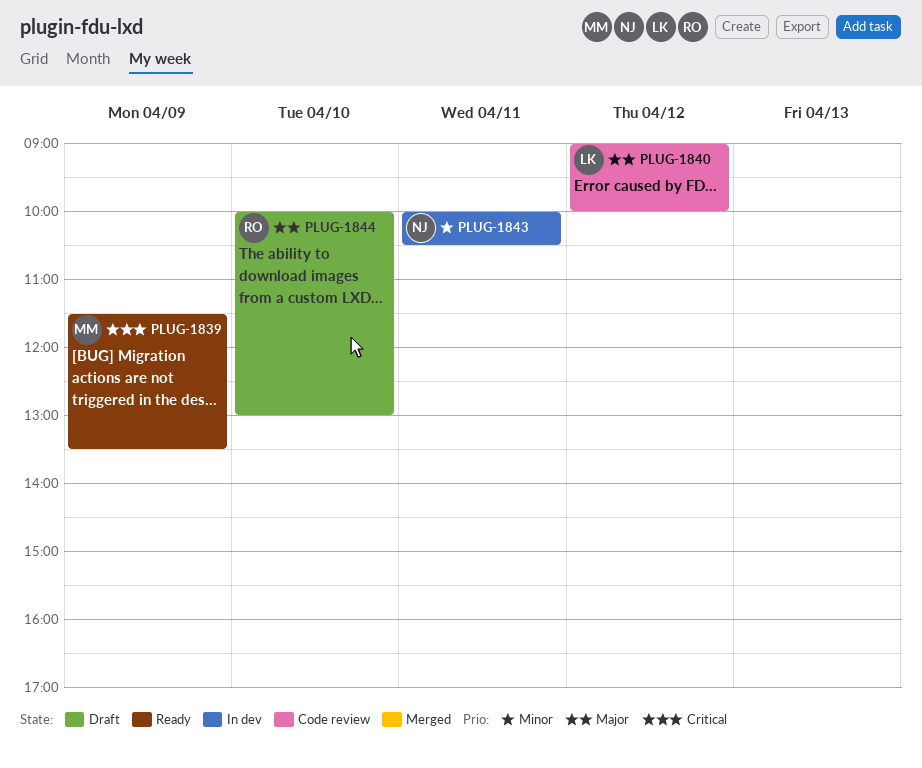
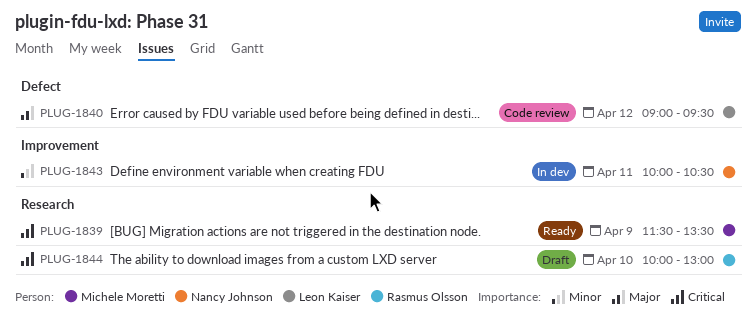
PLUG-1840, ends: 10:00 -> 09:30
PLUG-1844, priority: Major -> Critical

